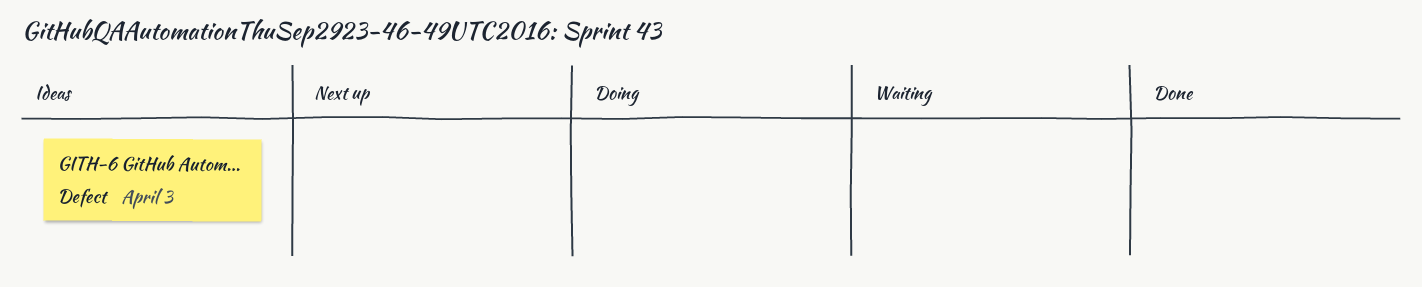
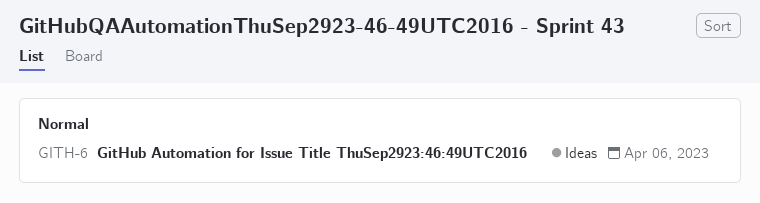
GITH-6, due: Apr 3 -> Apr 6

